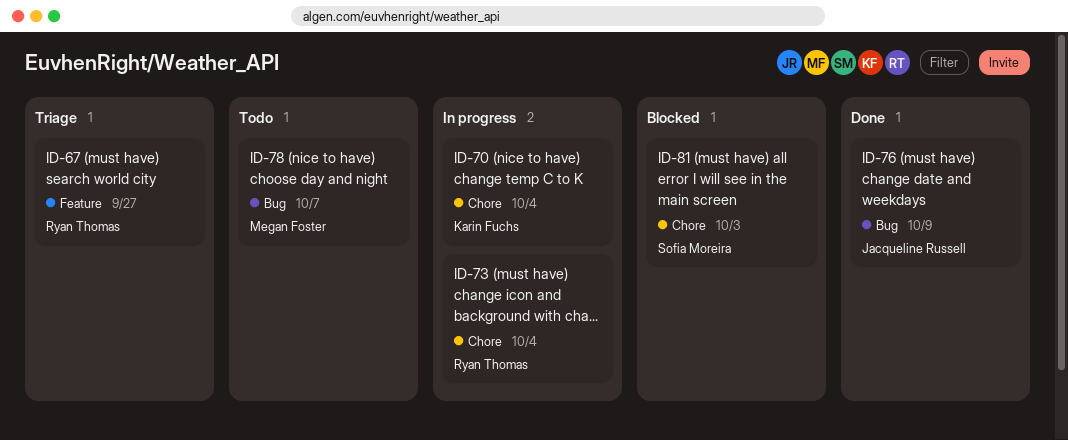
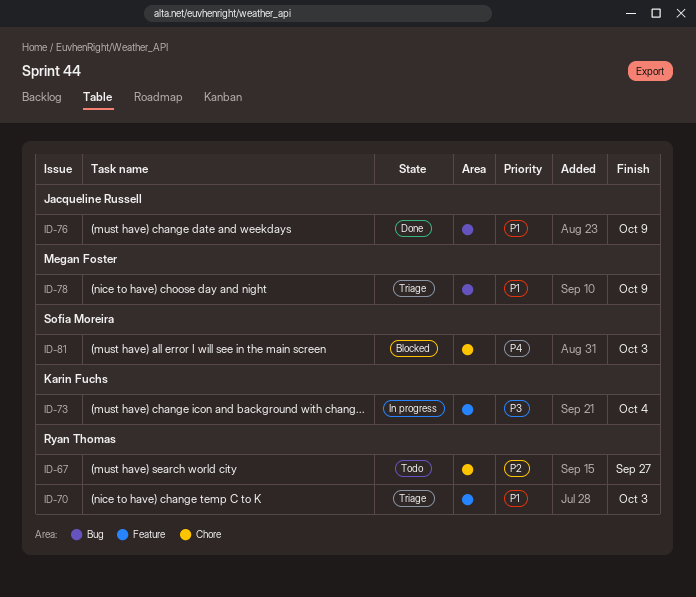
ID-67, status: Triage -> Todo
ID-67, label: Feature -> Chore
ID-70, status: In progress -> Triage
ID-70, owner: Karin Fuchs -> Ryan Thomas
ID-70, label: Chore -> Feature
ID-70, due: Oct 4 -> Oct 3
ID-73, owner: Ryan Thomas -> Karin Fuchs
ID-73, label: Chore -> Feature
ID-78, status: Todo -> Triage
ID-78, due: Oct 7 -> Oct 9

